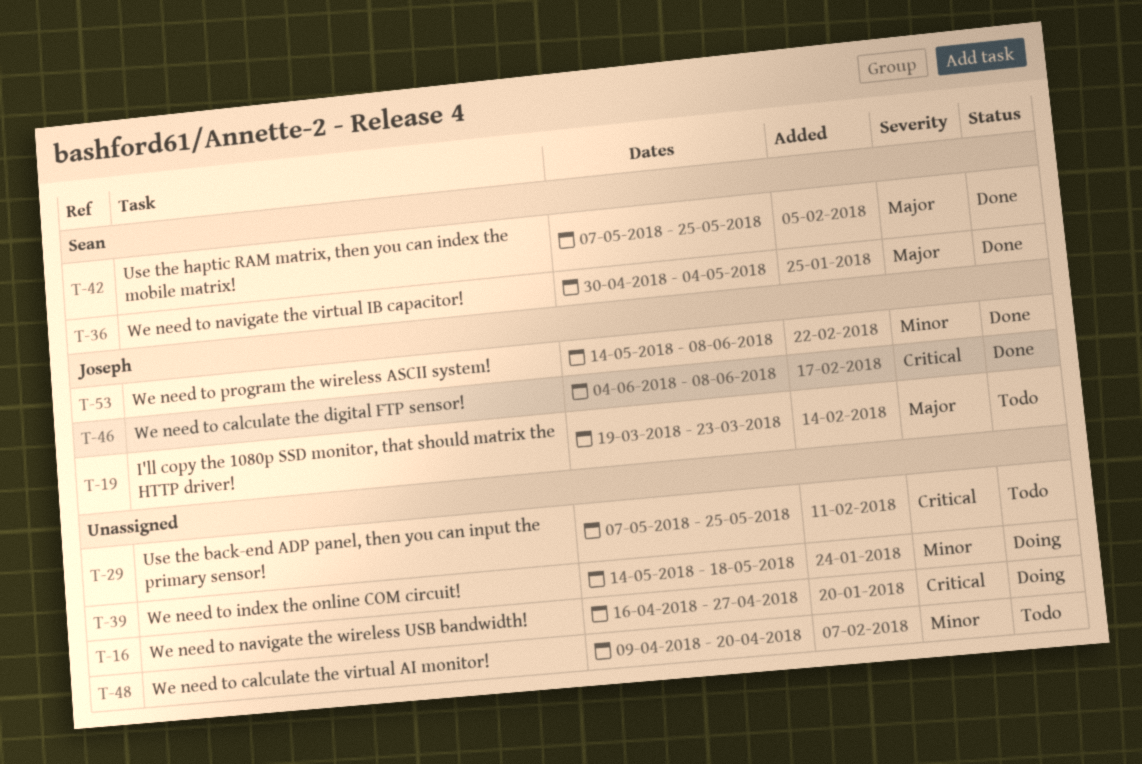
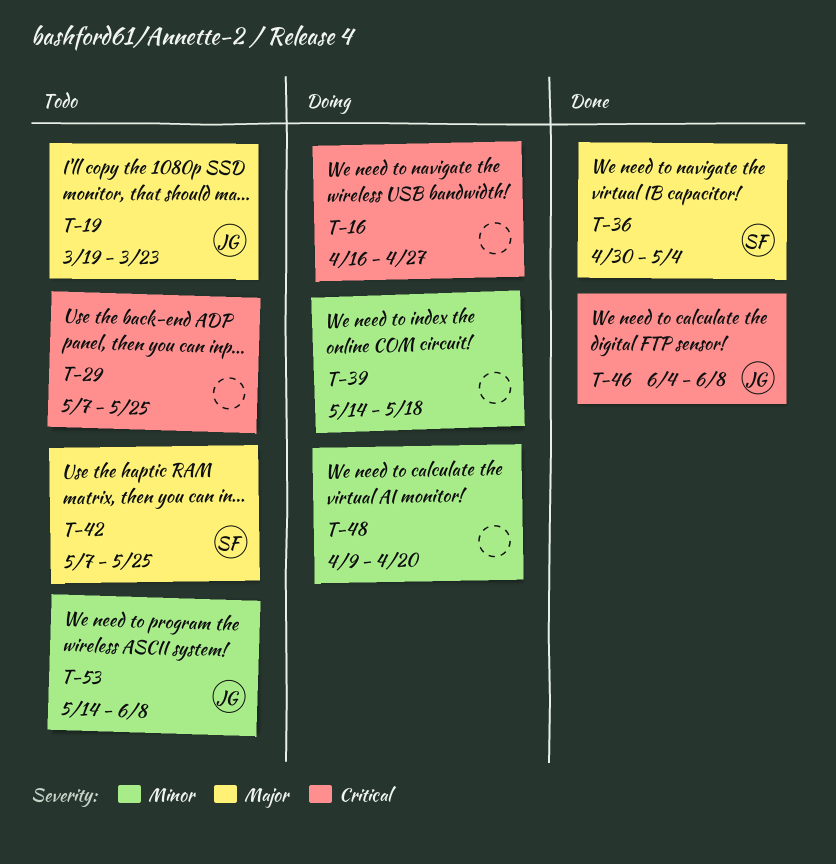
T-42, status: Done -> Todo
T-48, status: Todo -> Doing
T-53, status: Done -> Todo

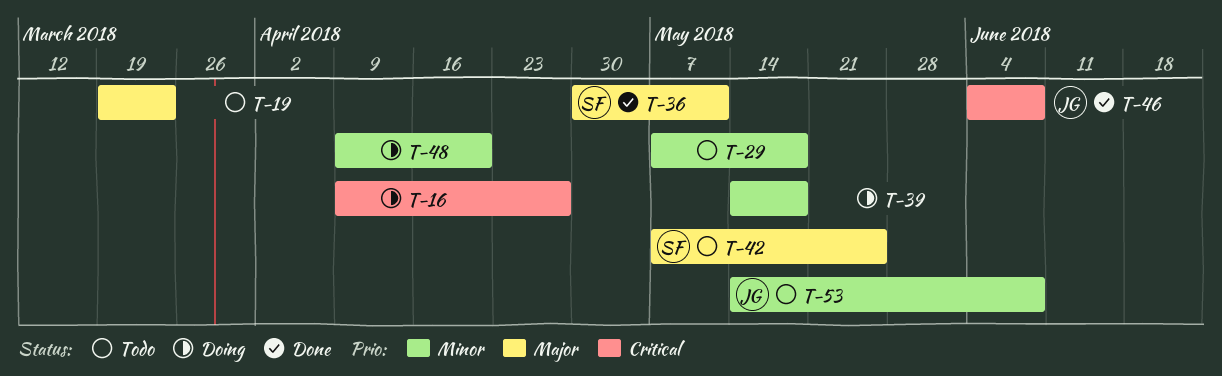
T-16, start: Apr 16 -> Apr 9
T-19, owner: JG -> none
T-29, priority: Critical -> Minor
T-29, due: May 25 -> May 18
T-36, due: May 4 -> May 11

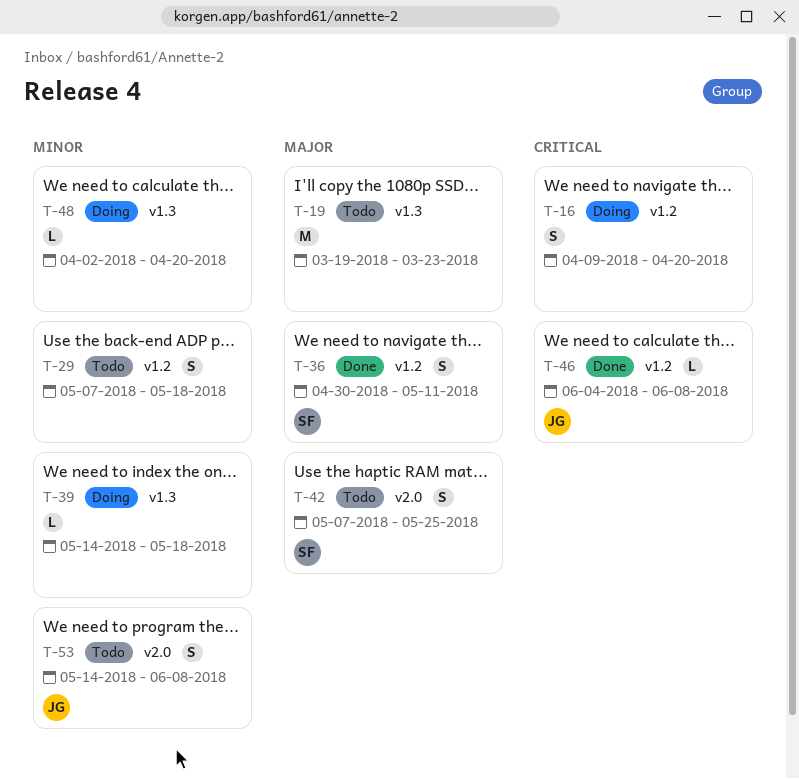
T-16, due: Apr 27 -> Apr 20
T-48, start: Apr 9 -> Apr 2

